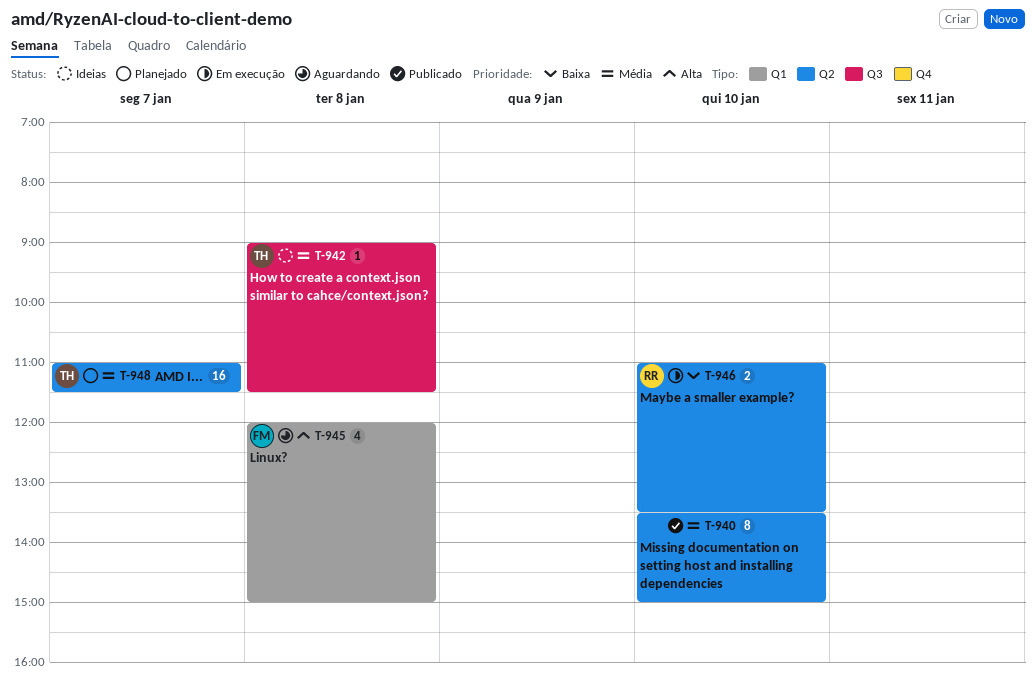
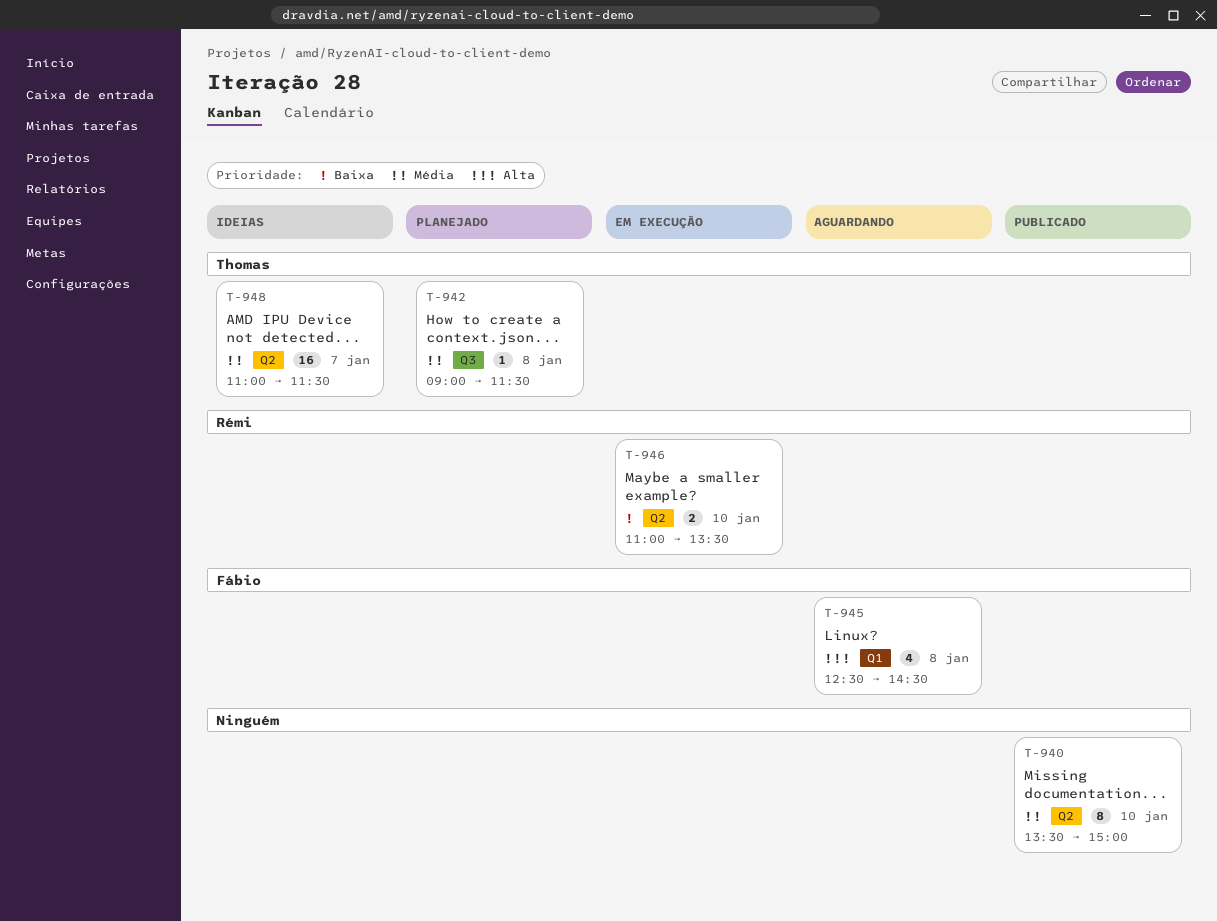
T-942, status: Ideias -> Planejado
T-945, begins: 12:00 -> 12:30
T-945, ends: 15:00 -> 14:30
T-948, status: Planejado -> Ideias

